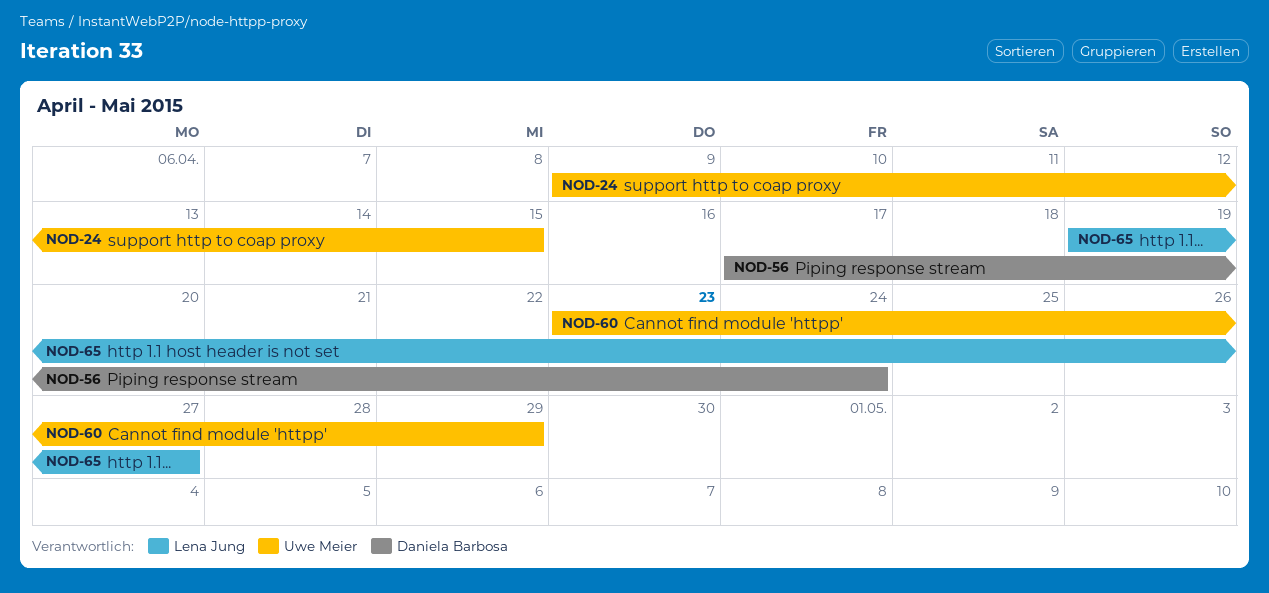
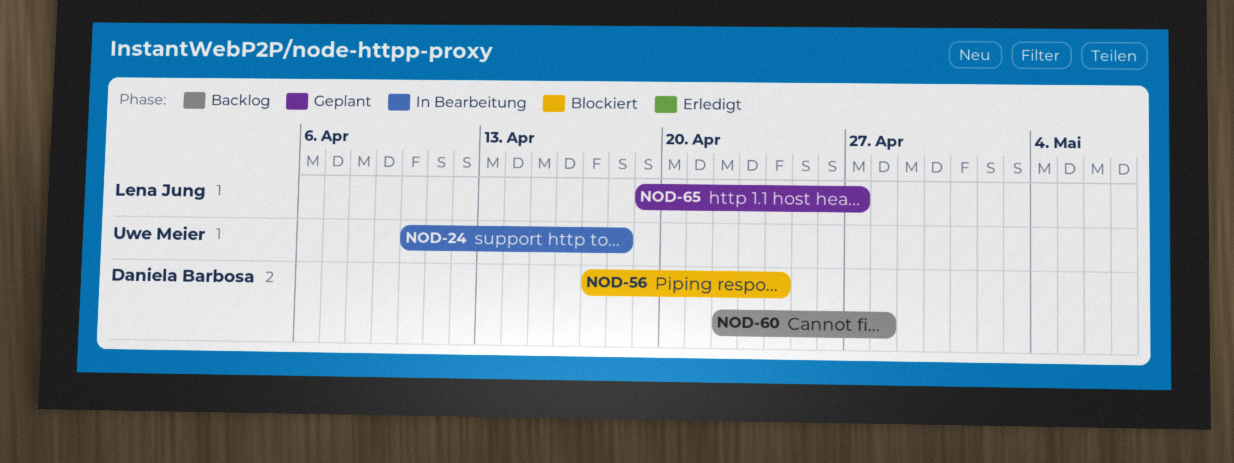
NOD-24, start: Apr 9 -> Apr 10
NOD-24, due: Apr 15 -> Apr 18
NOD-60, owner: Uwe Meier -> Daniela Barbosa
NOD-60, start: Apr 23 -> Apr 22
NOD-60, due: Apr 29 -> Apr 28

